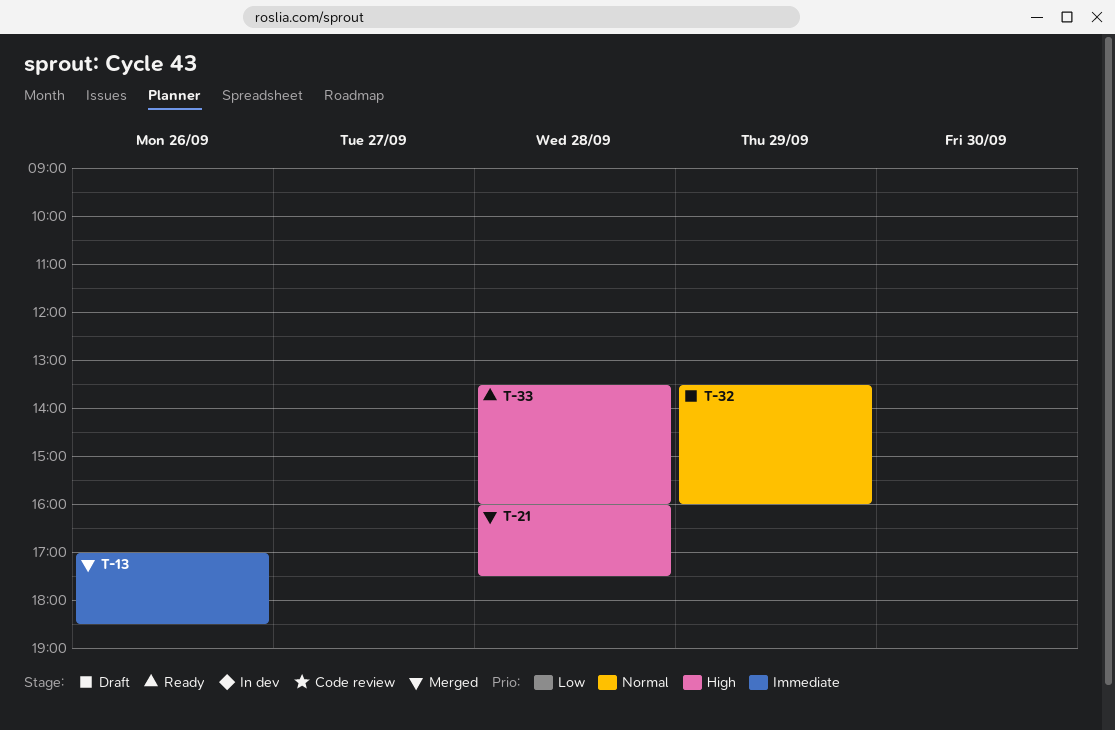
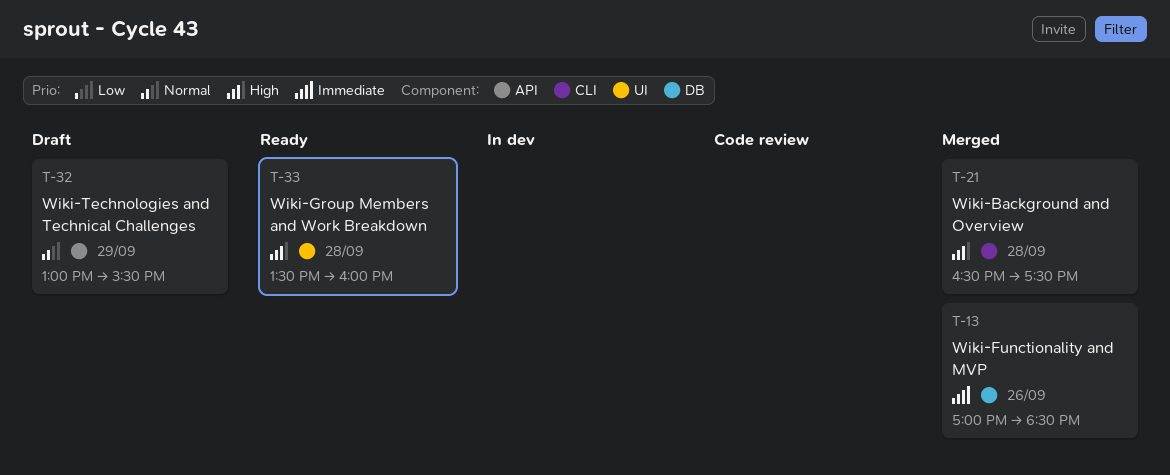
T-21, begins: 16:00 -> 16:30
T-32, begins: 13:30 -> 13:00
T-32, ends: 16:00 -> 15:30

